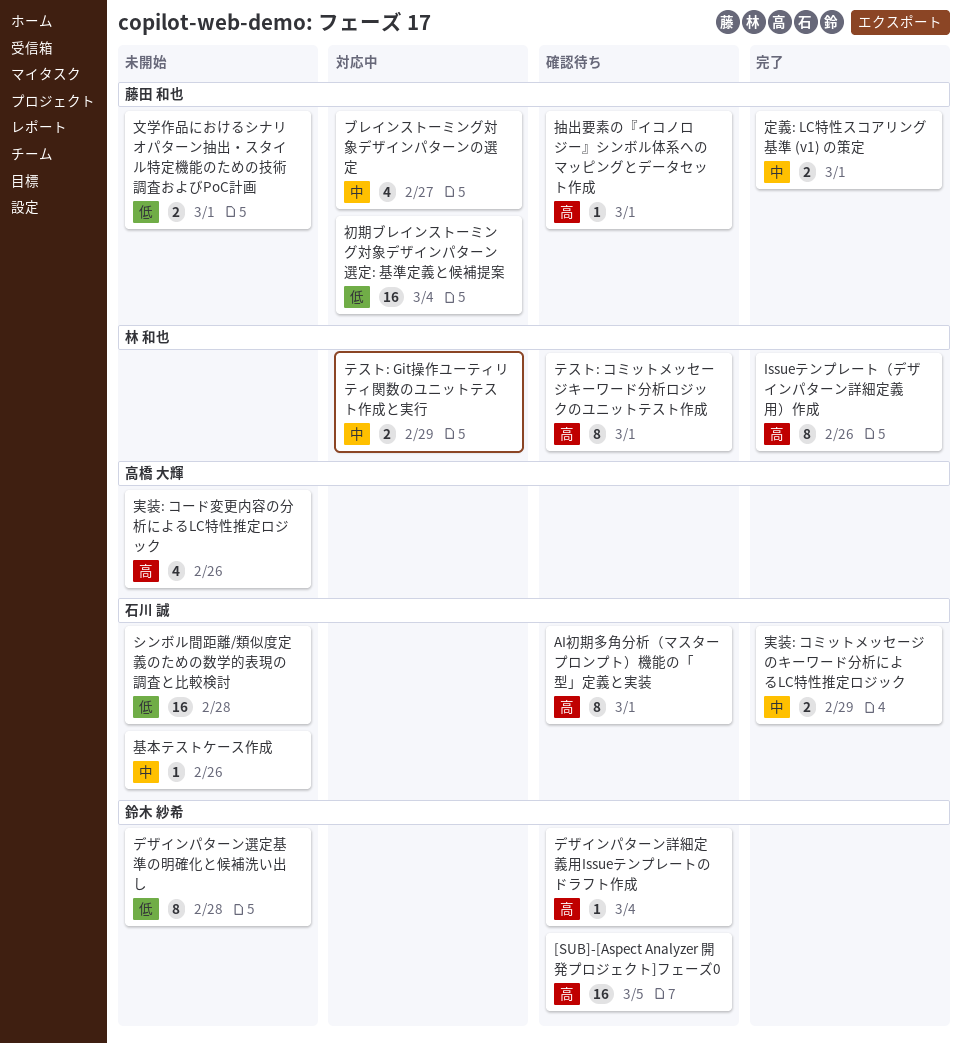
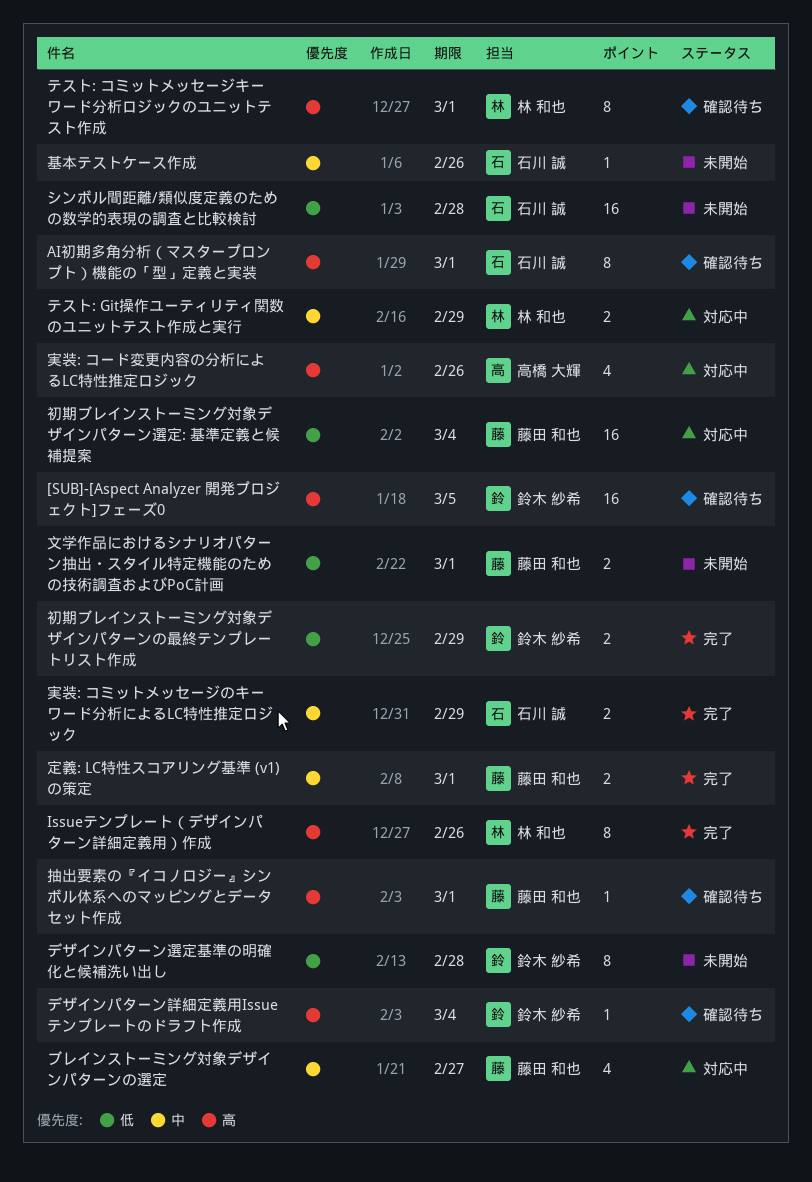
初期ブレインストーミング対象デザインパターンの最終テンプレートリスト作成: none -> present
実装: コード変更内容の分析によるLC特性推定ロジック, status: 未開始 -> 対応中

